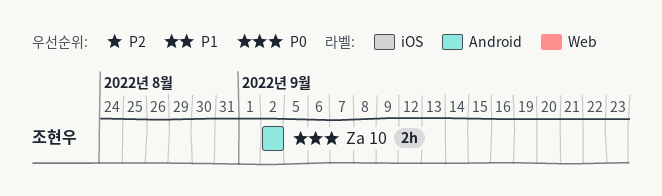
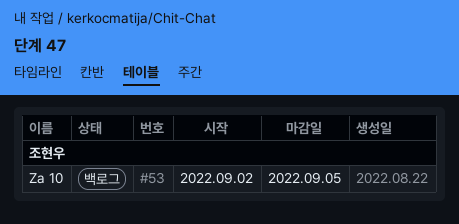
Za 10, due: Sep 2 -> Sep 5

